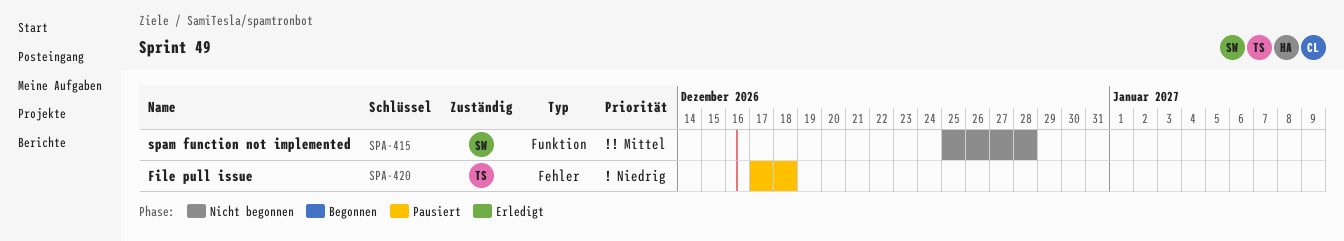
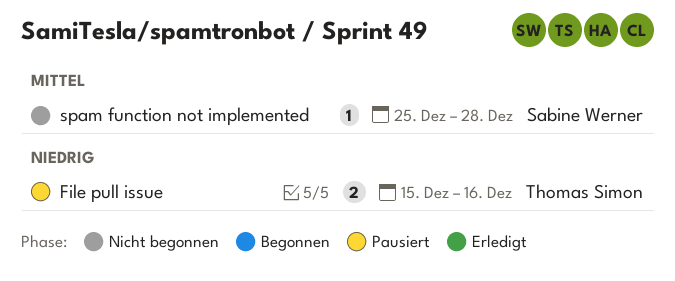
File pull issue, start: Dec 17 -> Dec 15
File pull issue, due: Dec 18 -> Dec 16

